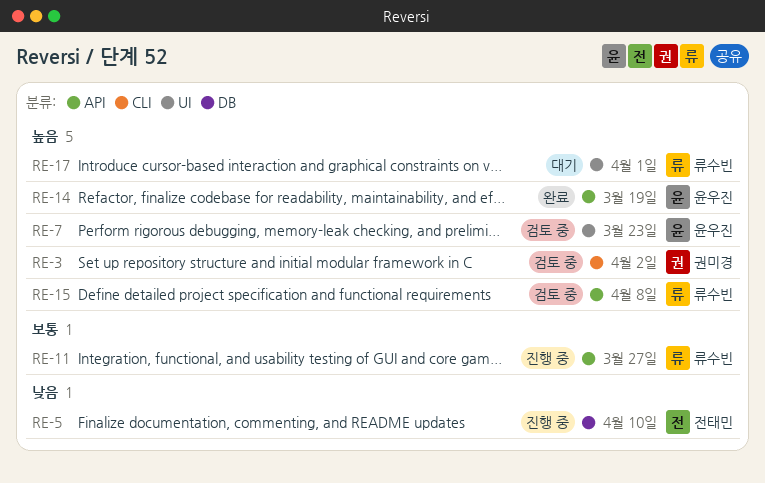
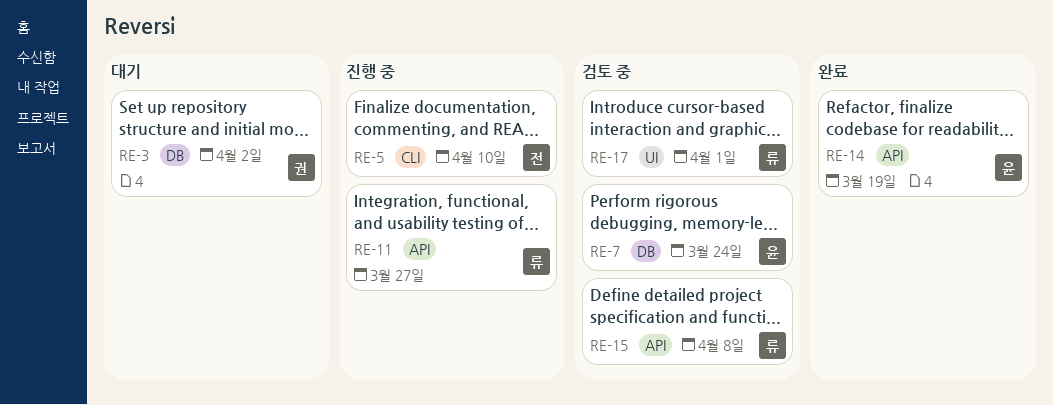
RE-3, status: 검토 중 -> 대기
RE-3, label: CLI -> DB
RE-5, label: DB -> CLI
RE-7, label: UI -> DB
RE-7, due: Mar 23 -> Mar 24
RE-17, status: 대기 -> 검토 중

